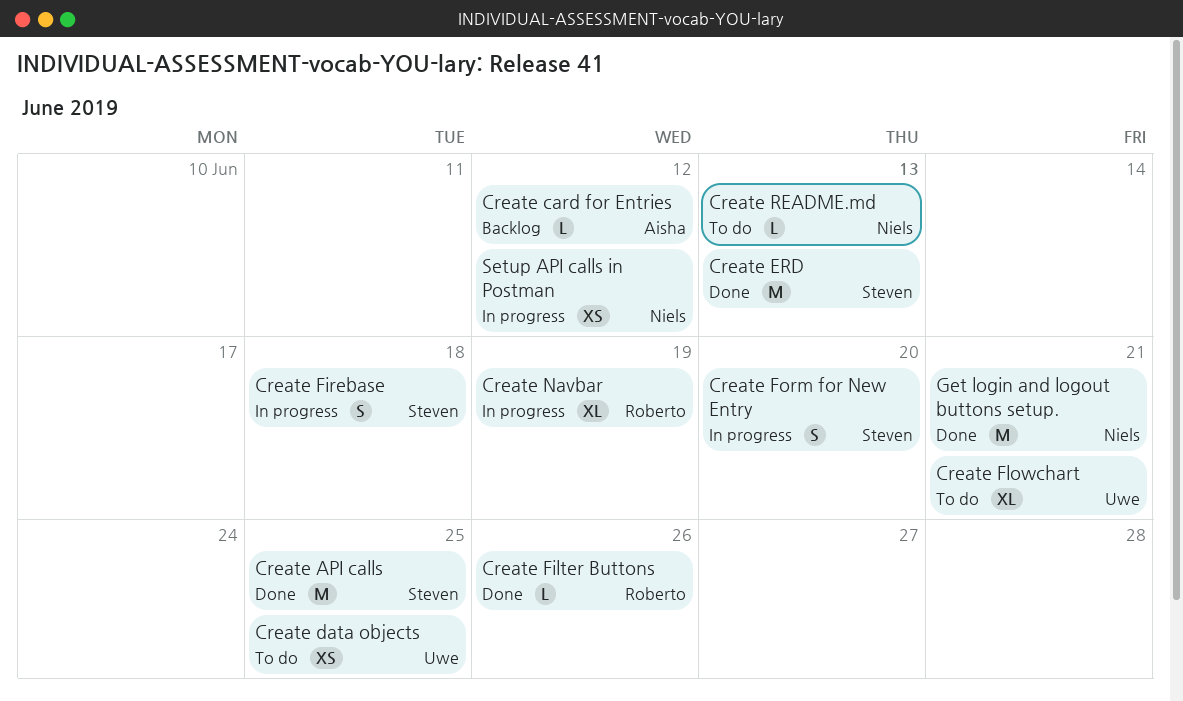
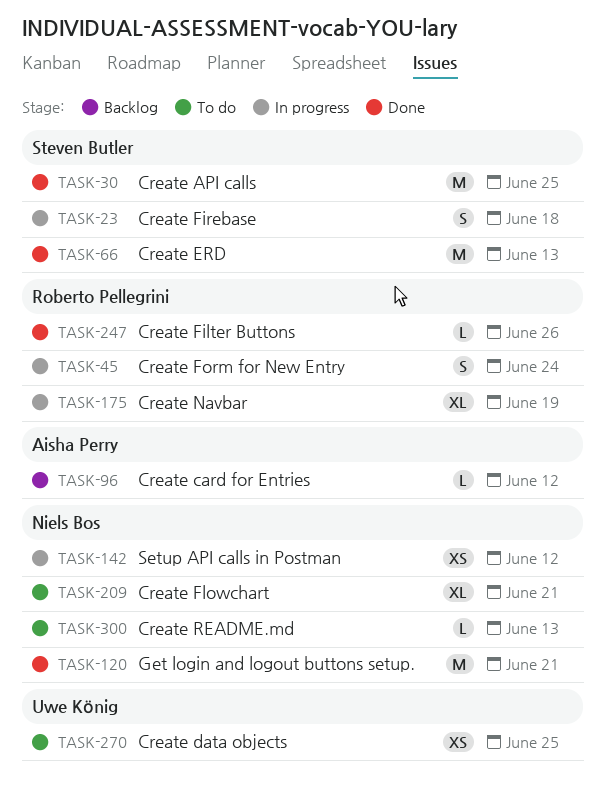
Create Flowchart, owner: Uwe König -> Niels Bos
Create Form for New Entry, owner: Steven Butler -> Roberto Pellegrini
Create Form for New Entry, due: Jun 20 -> Jun 24

